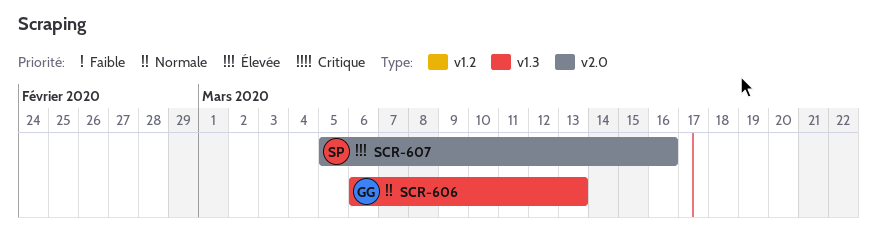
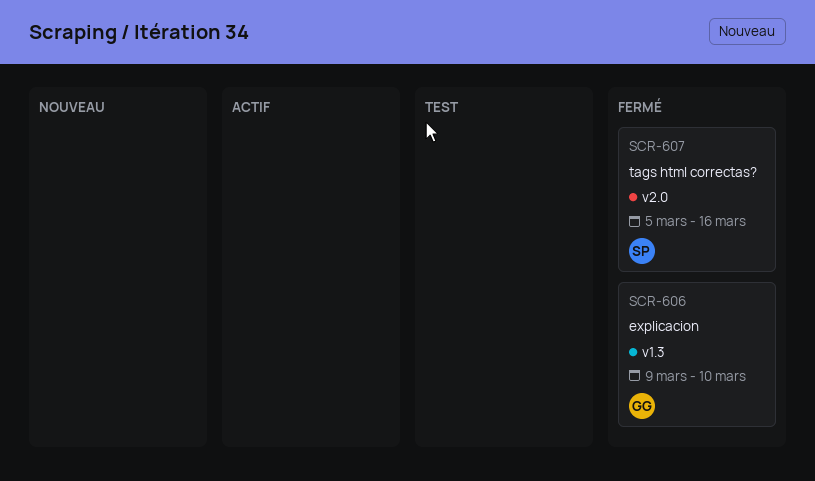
SCR-606, start: Mar 6 -> Mar 9
SCR-606, due: Mar 13 -> Mar 10

